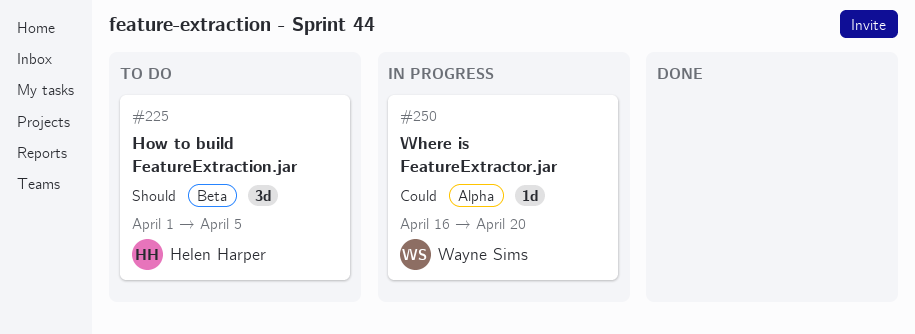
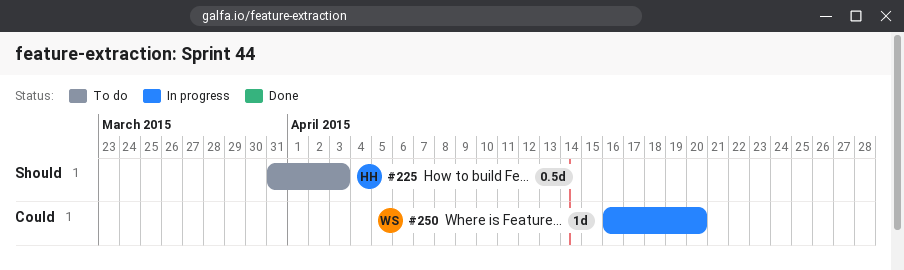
#225, estimate: 3d -> 0.5d
#225, start: Apr 1 -> Mar 31
#225, due: Apr 5 -> Apr 3

